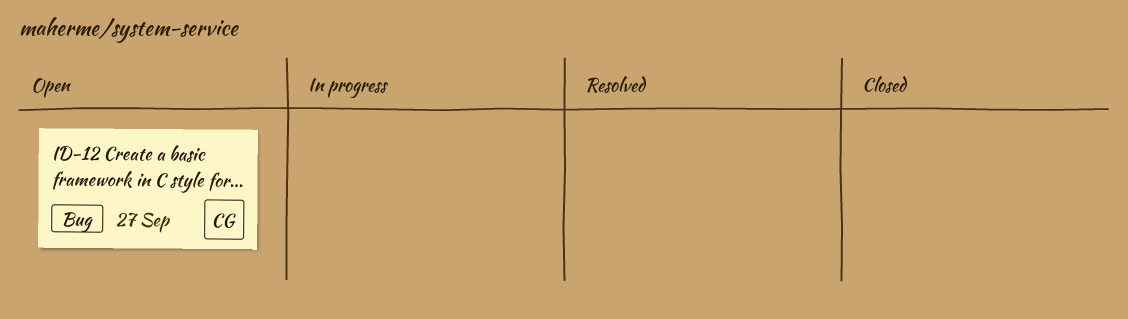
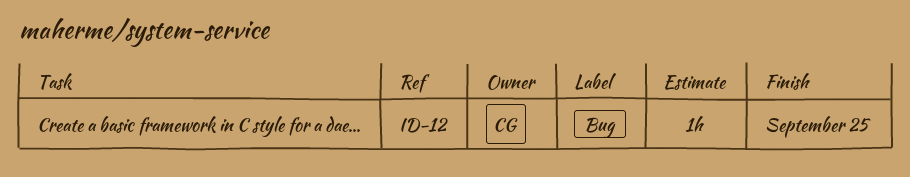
ID-12, due: Sep 27 -> Sep 25

